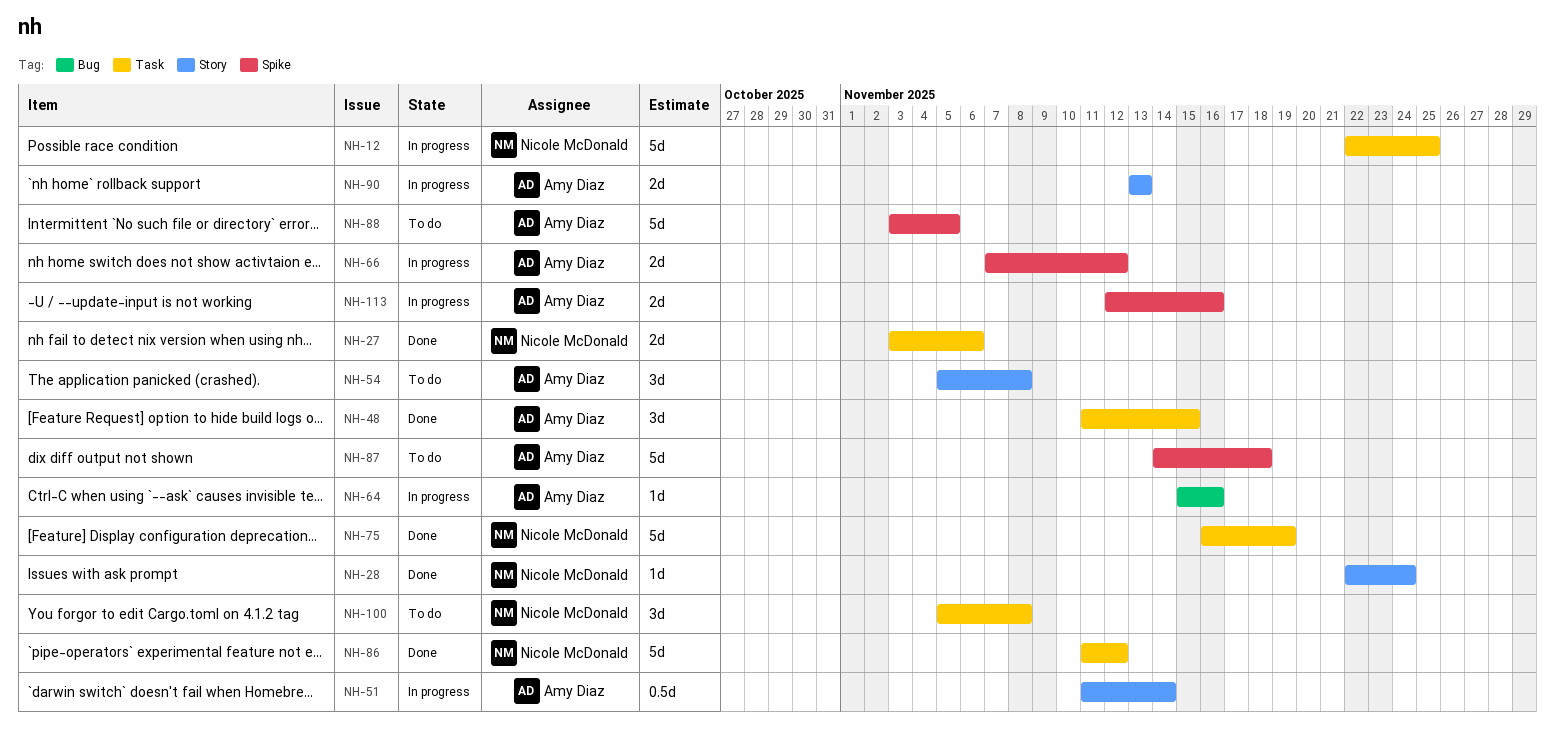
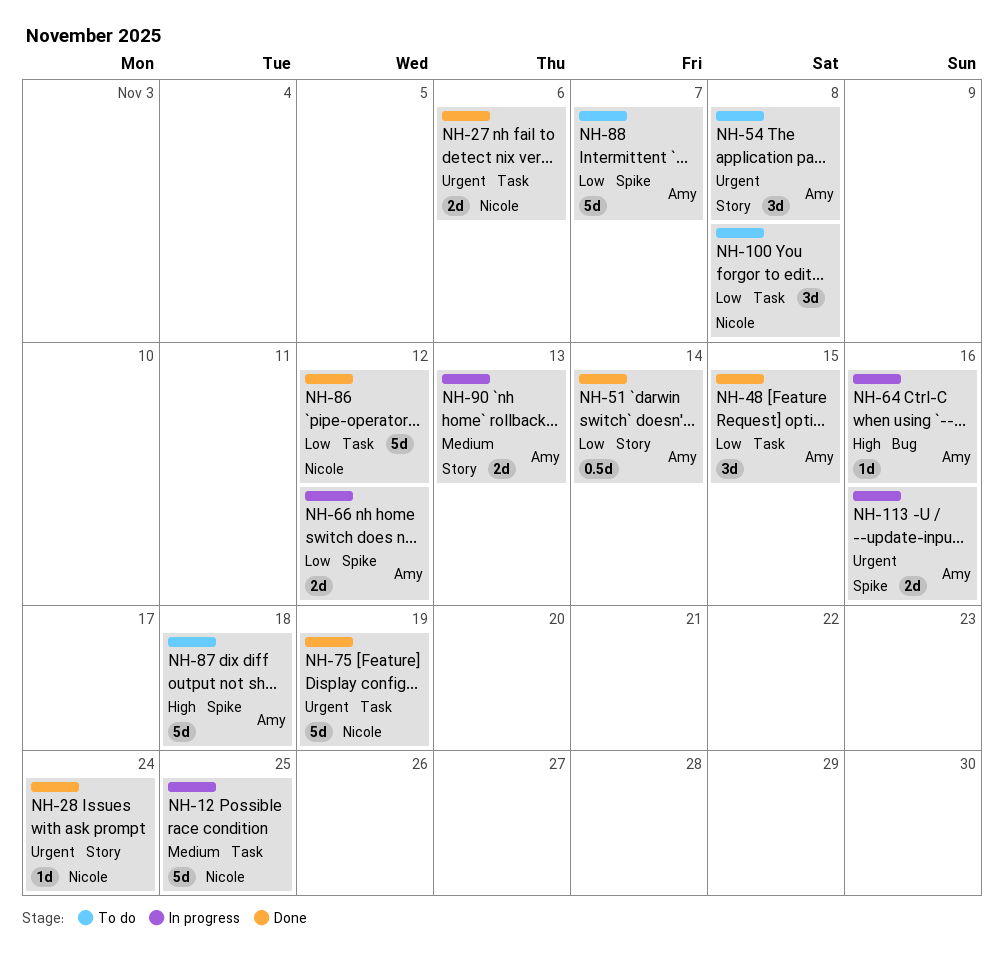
NH-51, status: In progress -> Done
NH-88, due: Nov 5 -> Nov 7

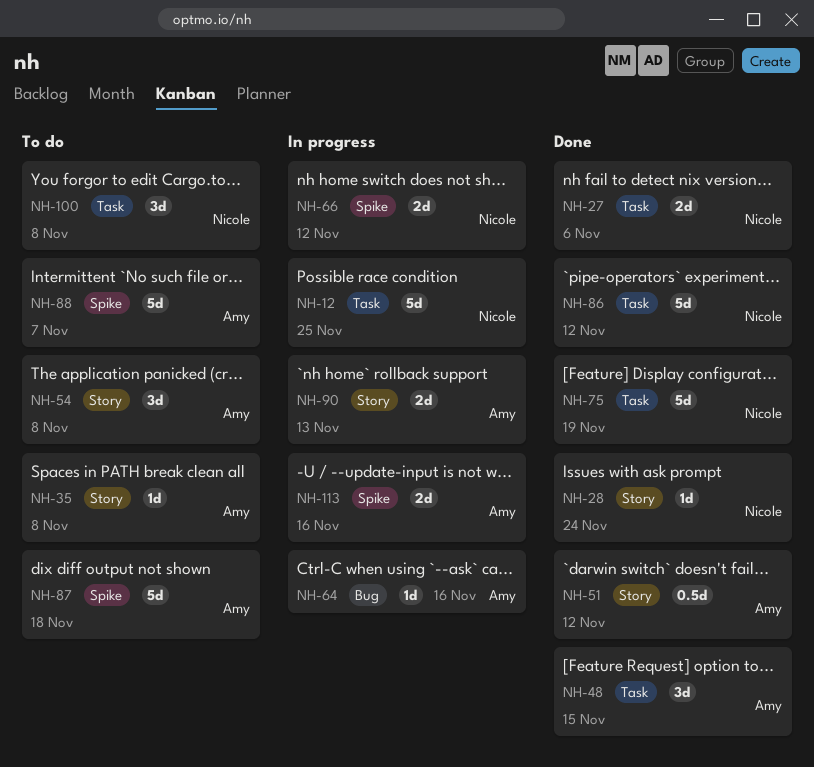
NH-35: none -> present
NH-51, due: Nov 14 -> Nov 12
NH-66, owner: Amy -> Nicole

